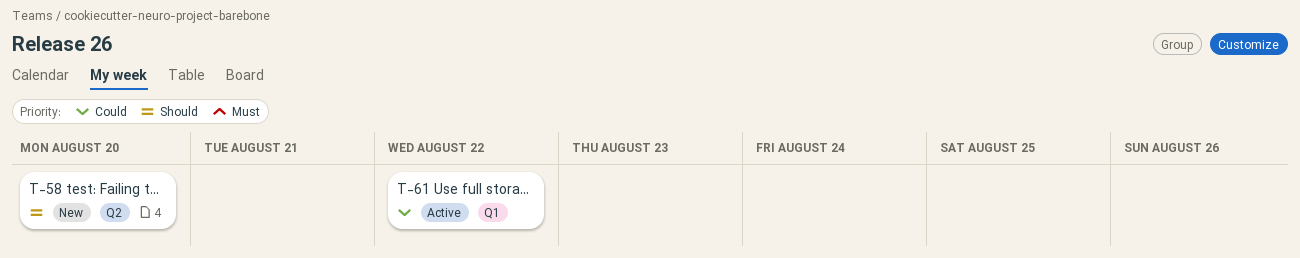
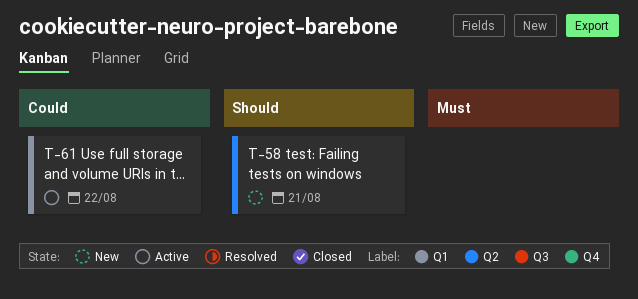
T-58, due: Aug 20 -> Aug 21

